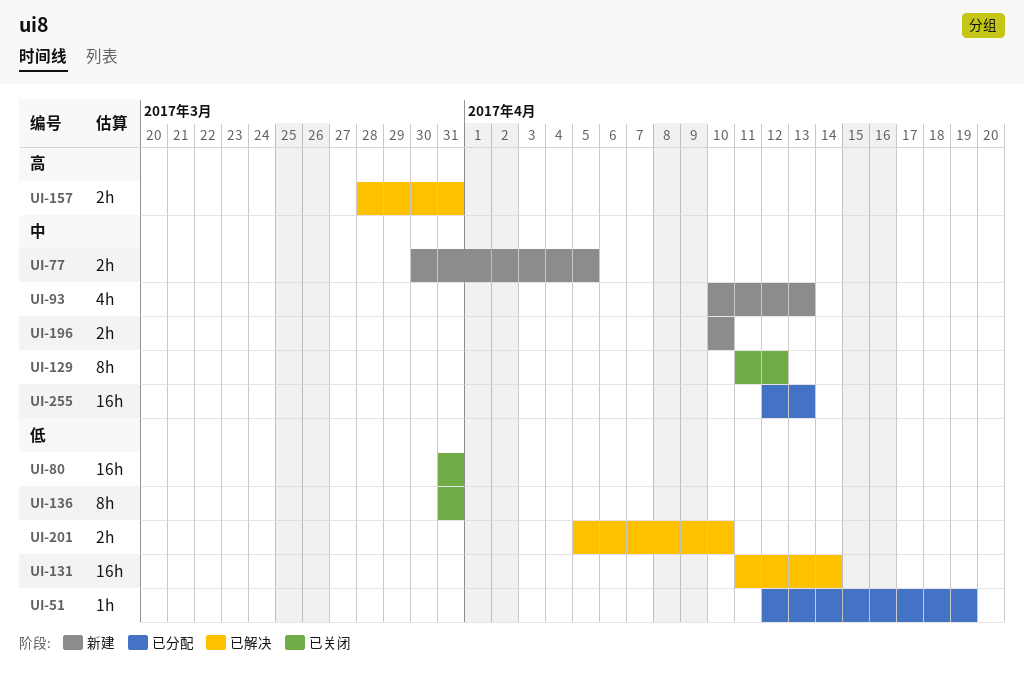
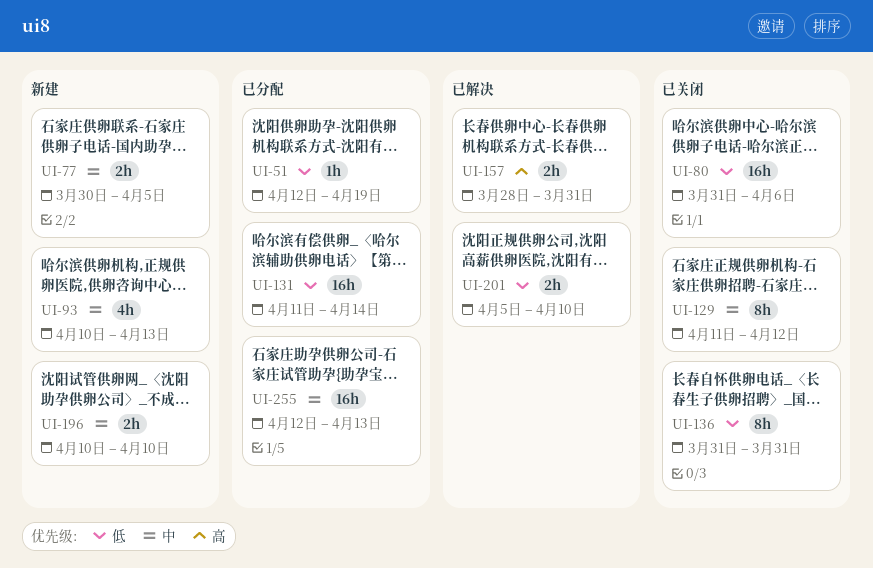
UI-80, due: Mar 31 -> Apr 6
UI-131, status: 已解决 -> 已分配

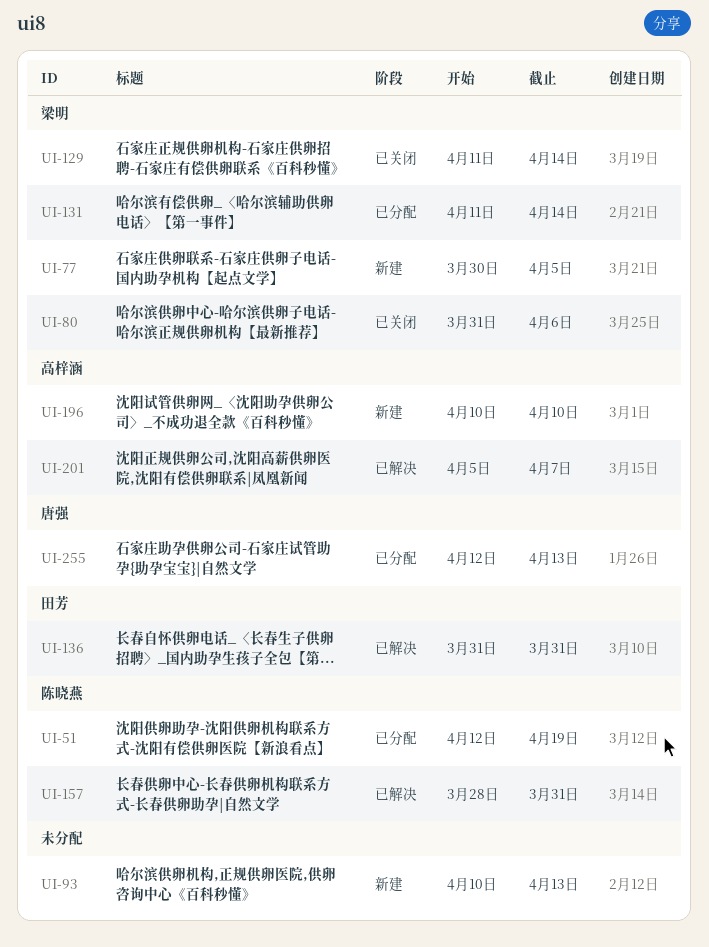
UI-129, due: Apr 12 -> Apr 14
UI-136, status: 已关闭 -> 已解决
UI-201, due: Apr 10 -> Apr 7

